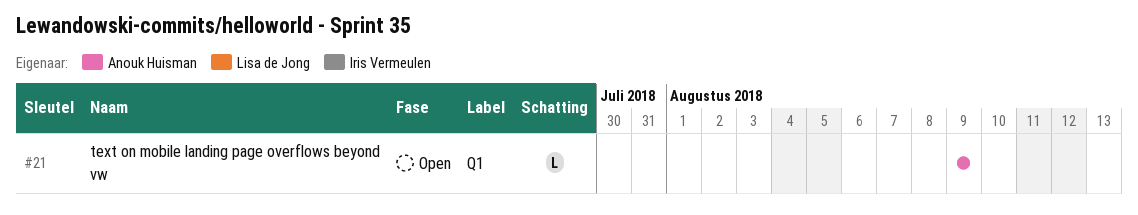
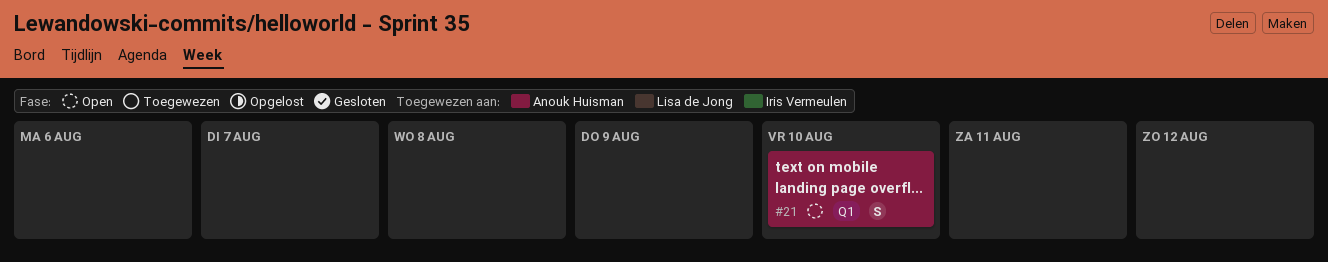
#21, estimate: L -> S
#21, due: Aug 9 -> Aug 10

